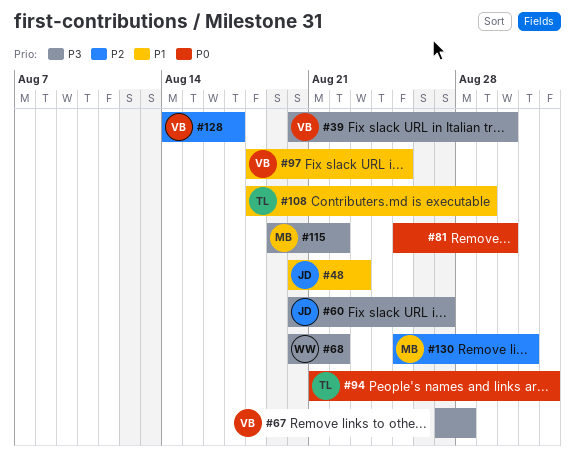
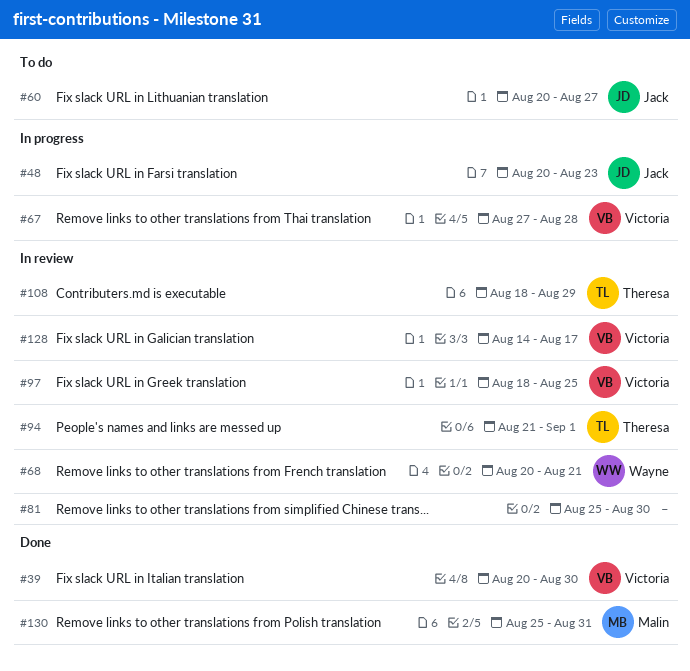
#68, due: Aug 22 -> Aug 21
#115: present -> none

